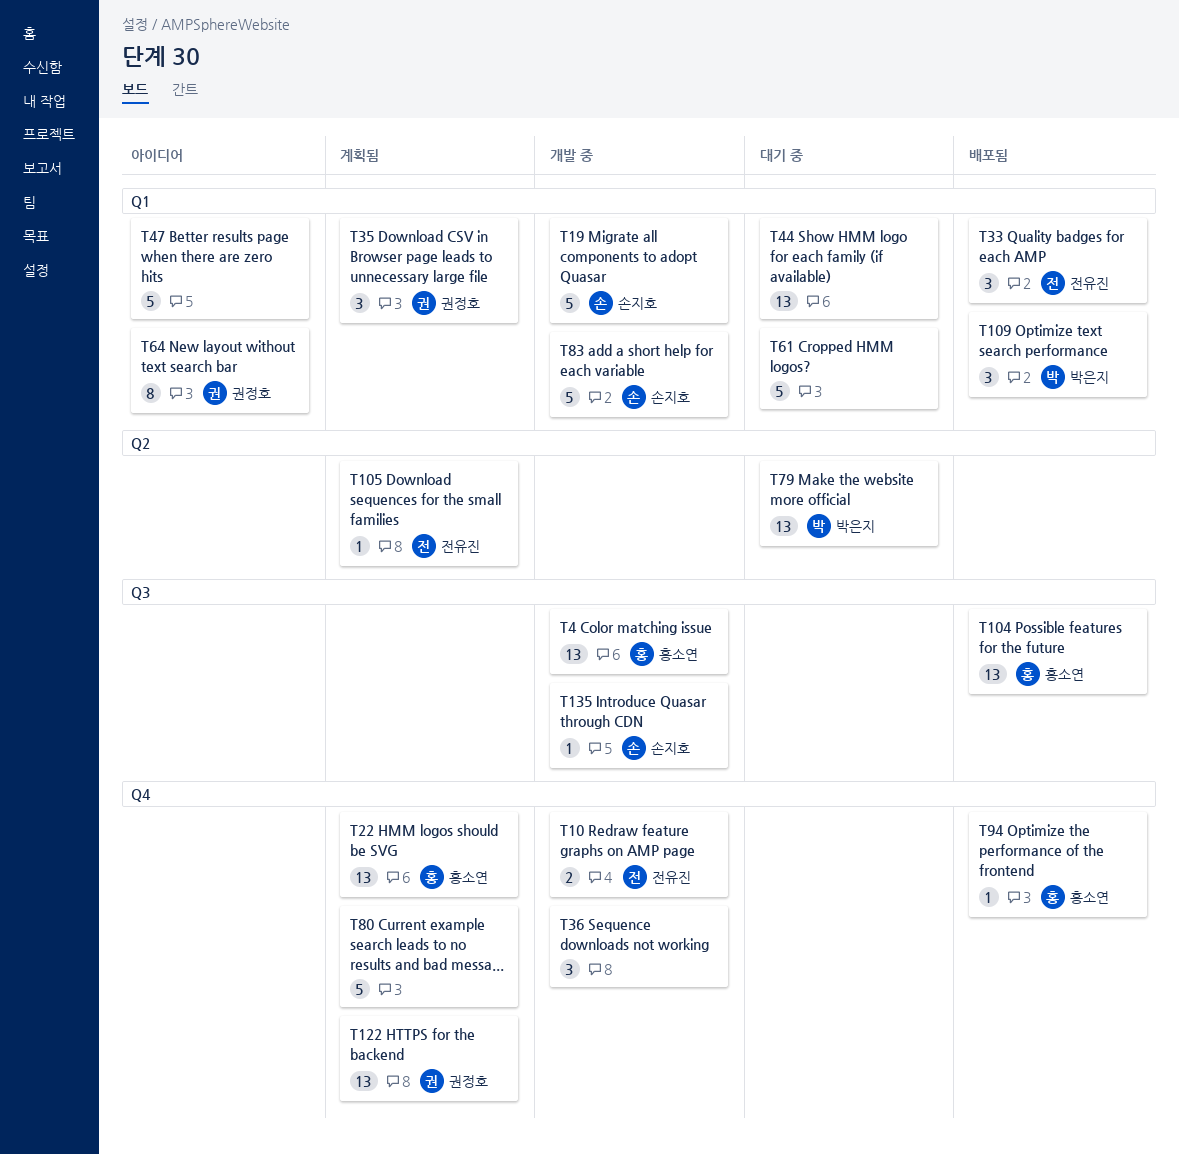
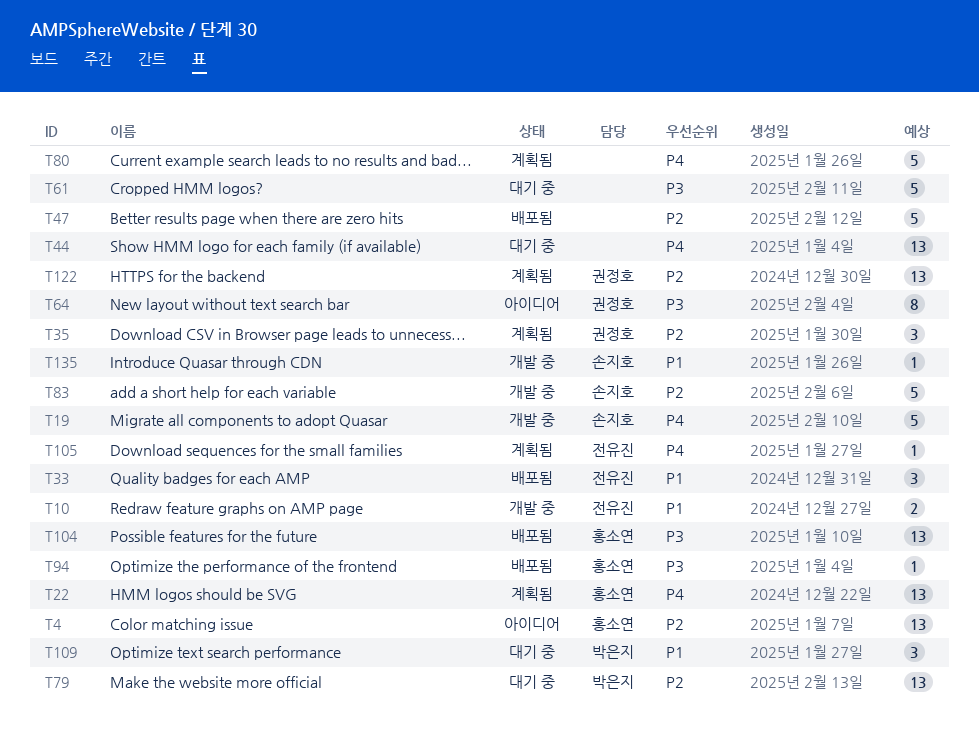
T4, status: 개발 중 -> 아이디어
T36: present -> none
T47, status: 아이디어 -> 배포됨
T109, status: 배포됨 -> 대기 중

